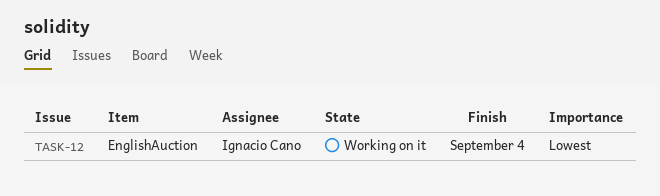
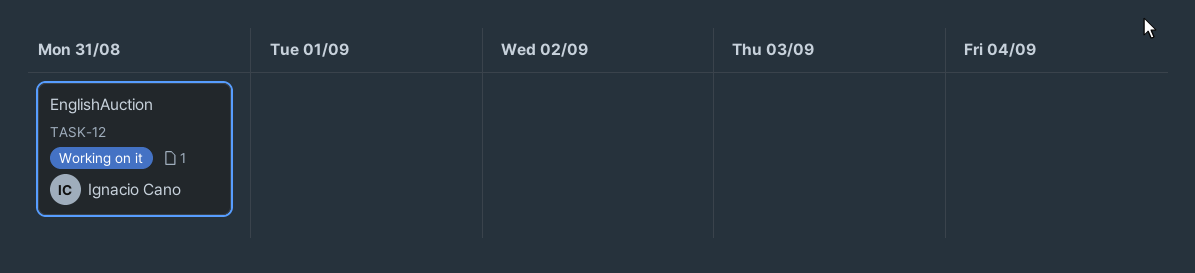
TASK-12, due: Sep 4 -> Aug 31

